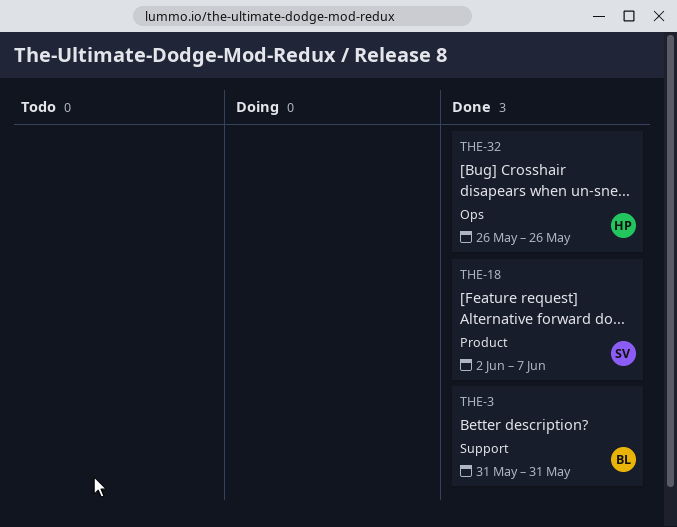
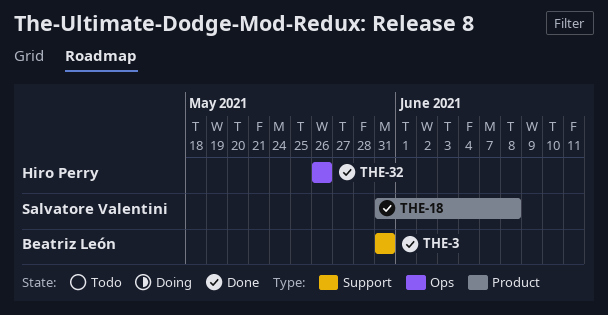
THE-18, start: Jun 2 -> May 31
THE-18, due: Jun 7 -> Jun 8

